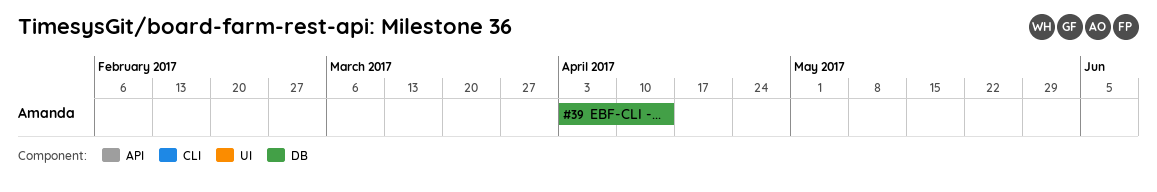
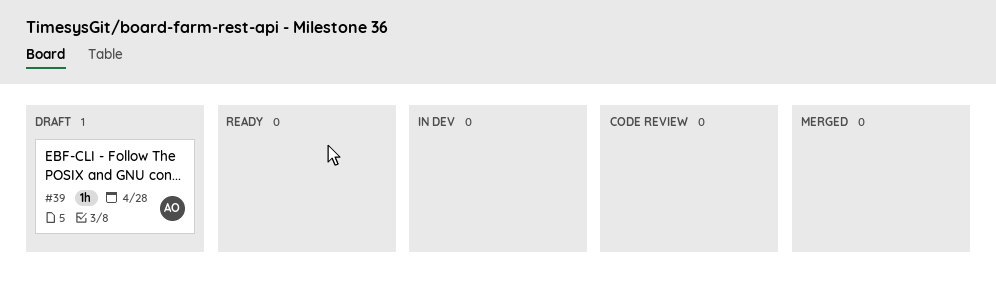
#39, due: Apr 14 -> Apr 28

